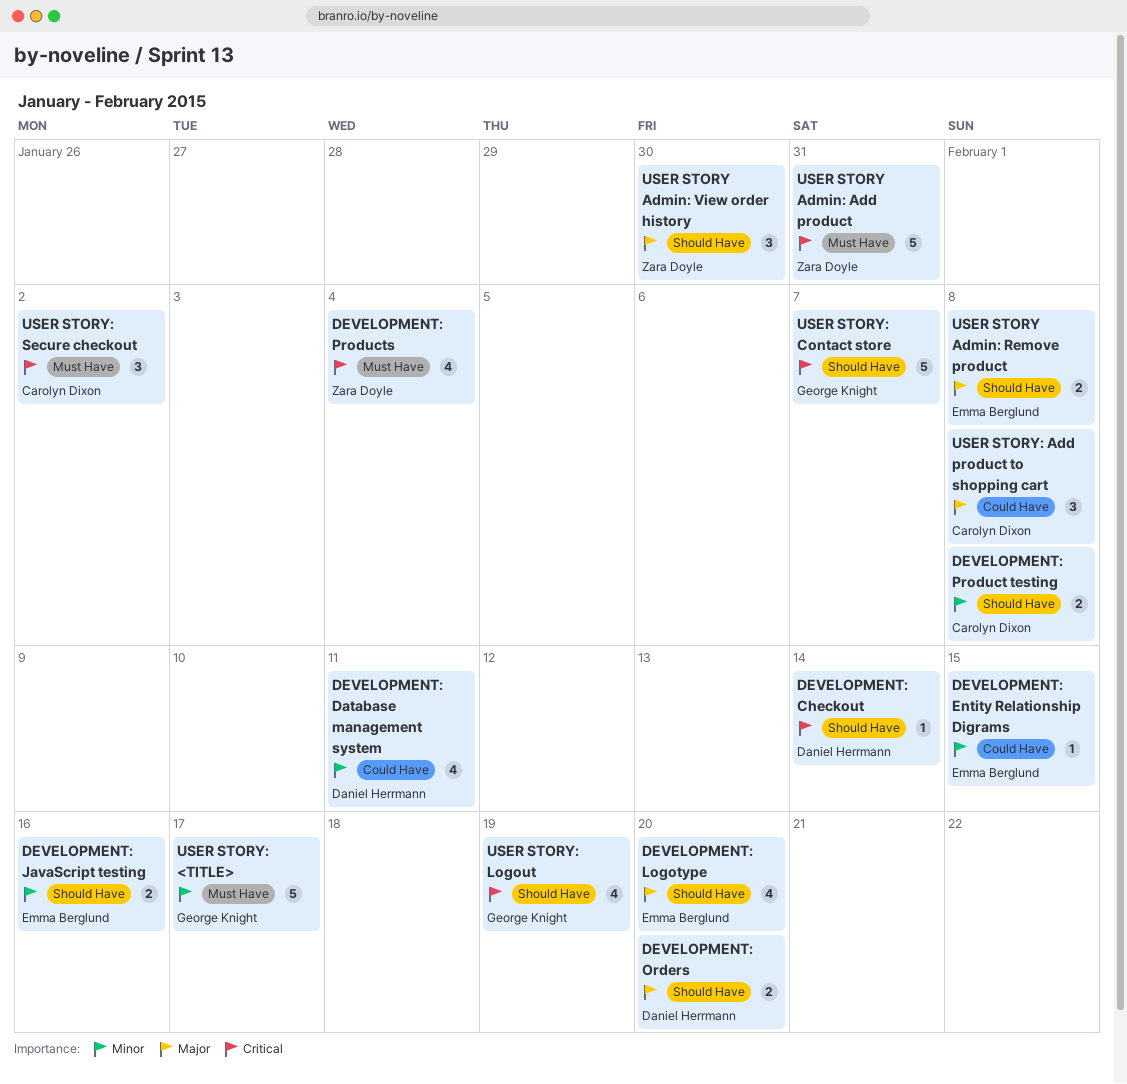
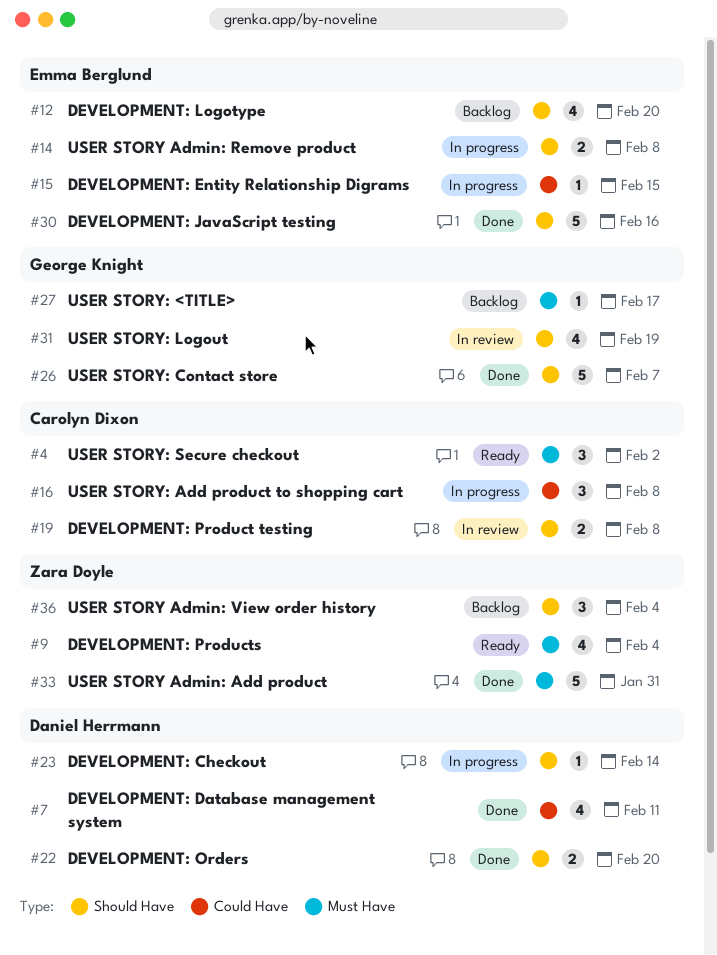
DEVELOPMENT: JavaScript testing, estimate: 2 -> 5
USER STORY Admin: View order history, due: Jan 30 -> Feb 4
USER STORY: <TITLE>, estimate: 5 -> 1

